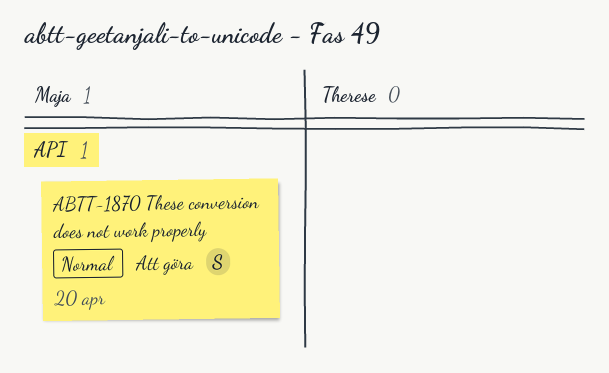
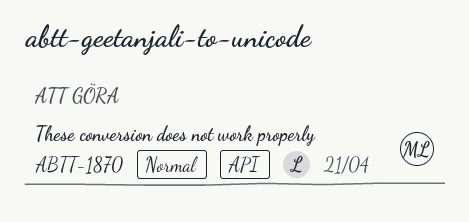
ABTT-1870, estimate: S -> L
ABTT-1870, due: Apr 20 -> Apr 21

